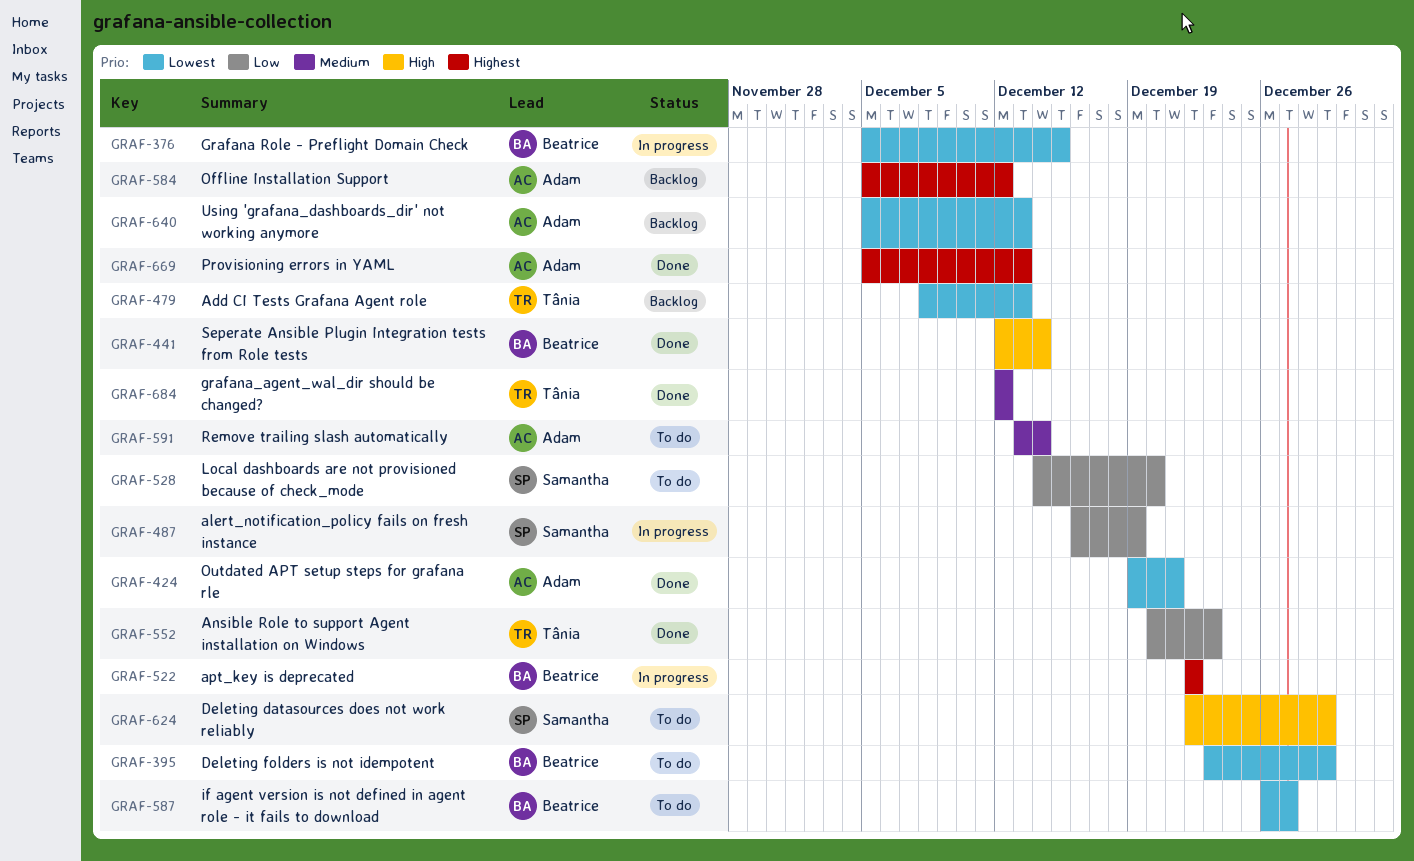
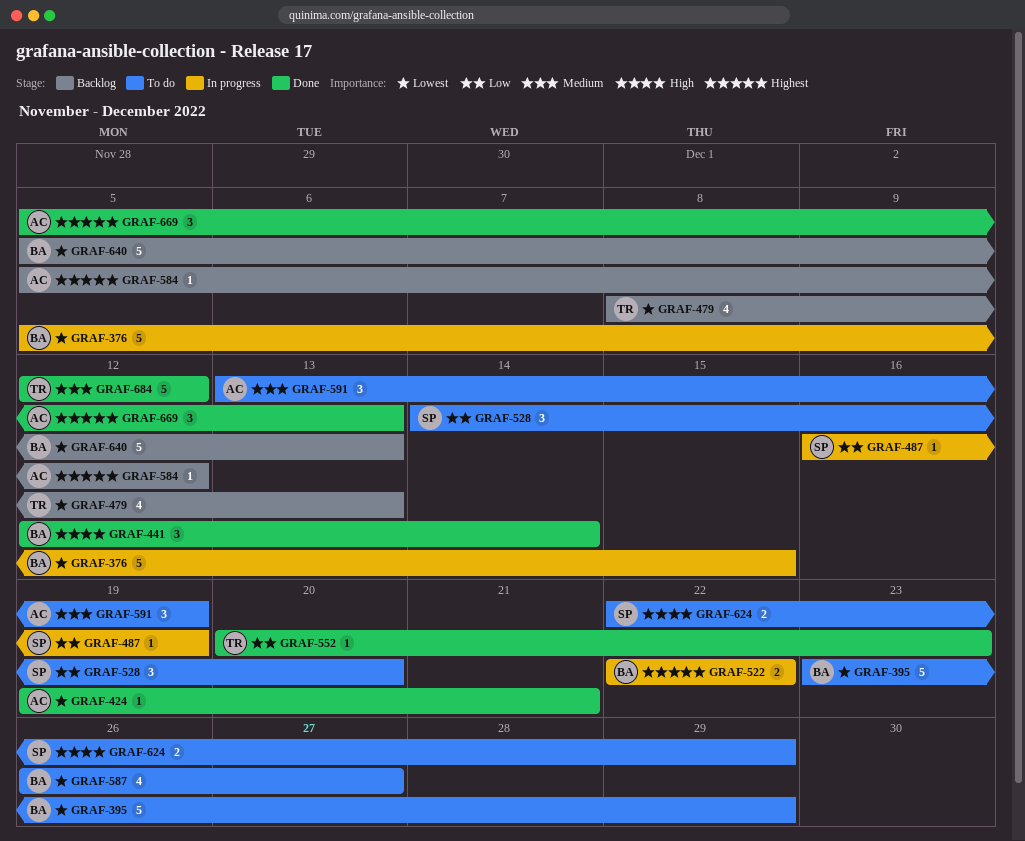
GRAF-591, due: Dec 14 -> Dec 19
GRAF-640, owner: Adam -> Beatrice

